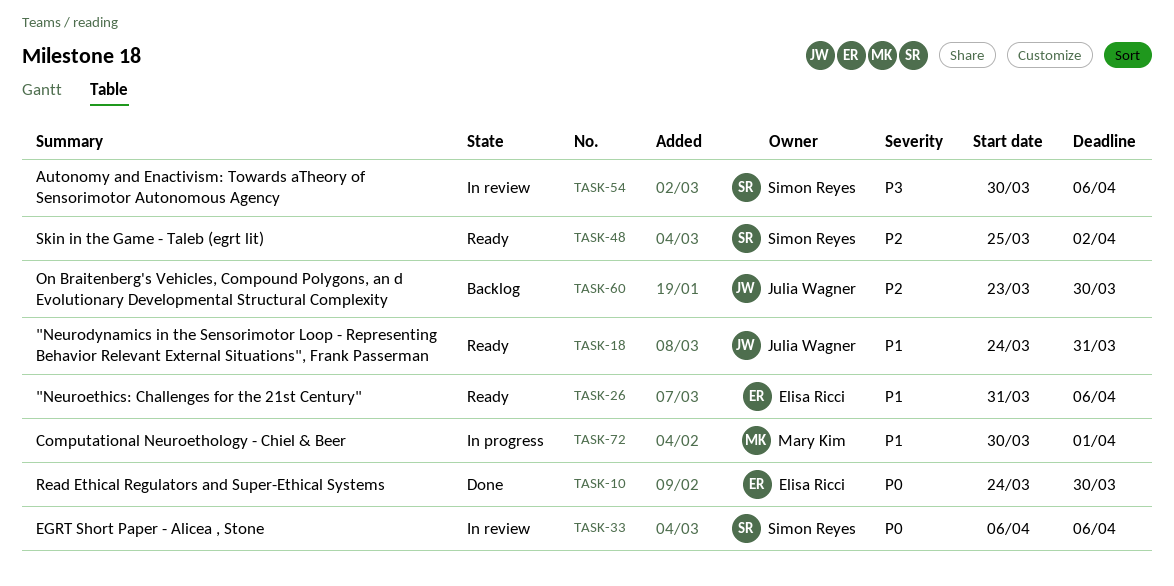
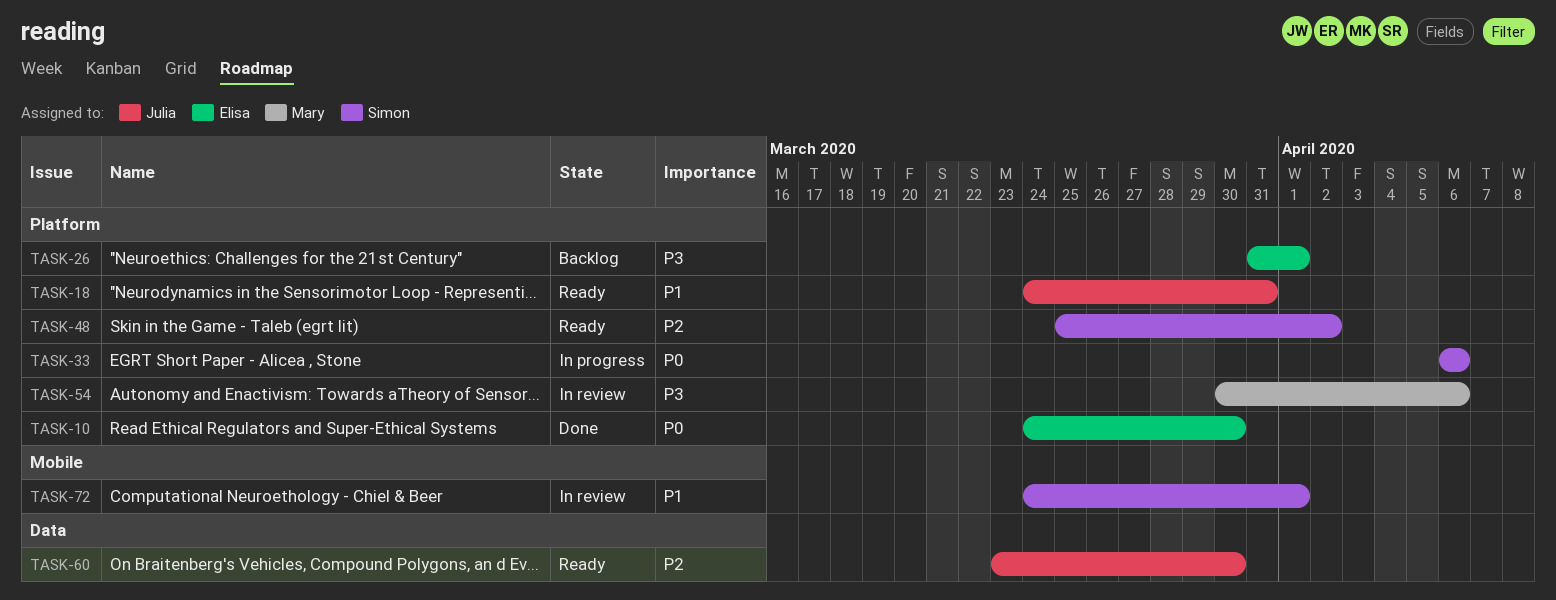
TASK-26, status: Ready -> Backlog
TASK-26, priority: P1 -> P3
TASK-26, due: Apr 6 -> Apr 1
TASK-33, status: In review -> In progress
TASK-54, owner: Simon Reyes -> Mary Kim
TASK-60, status: Backlog -> Ready
TASK-72, status: In progress -> In review
TASK-72, owner: Mary Kim -> Simon Reyes
TASK-72, start: Mar 30 -> Mar 24

